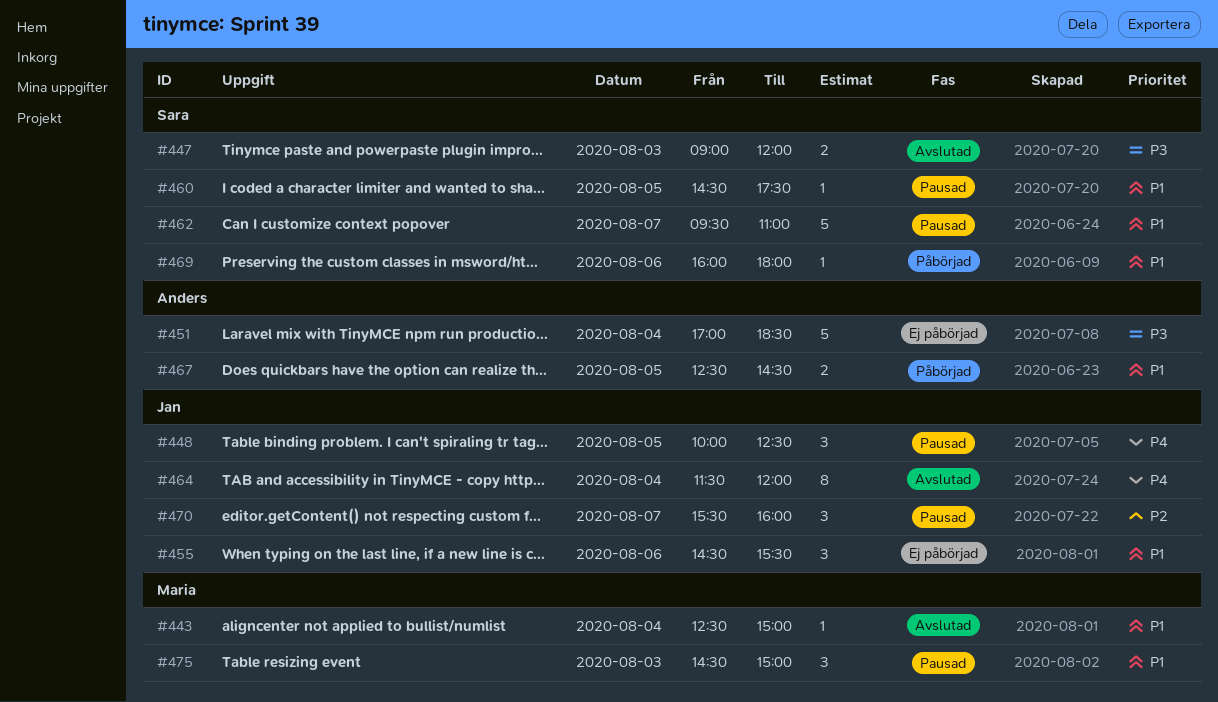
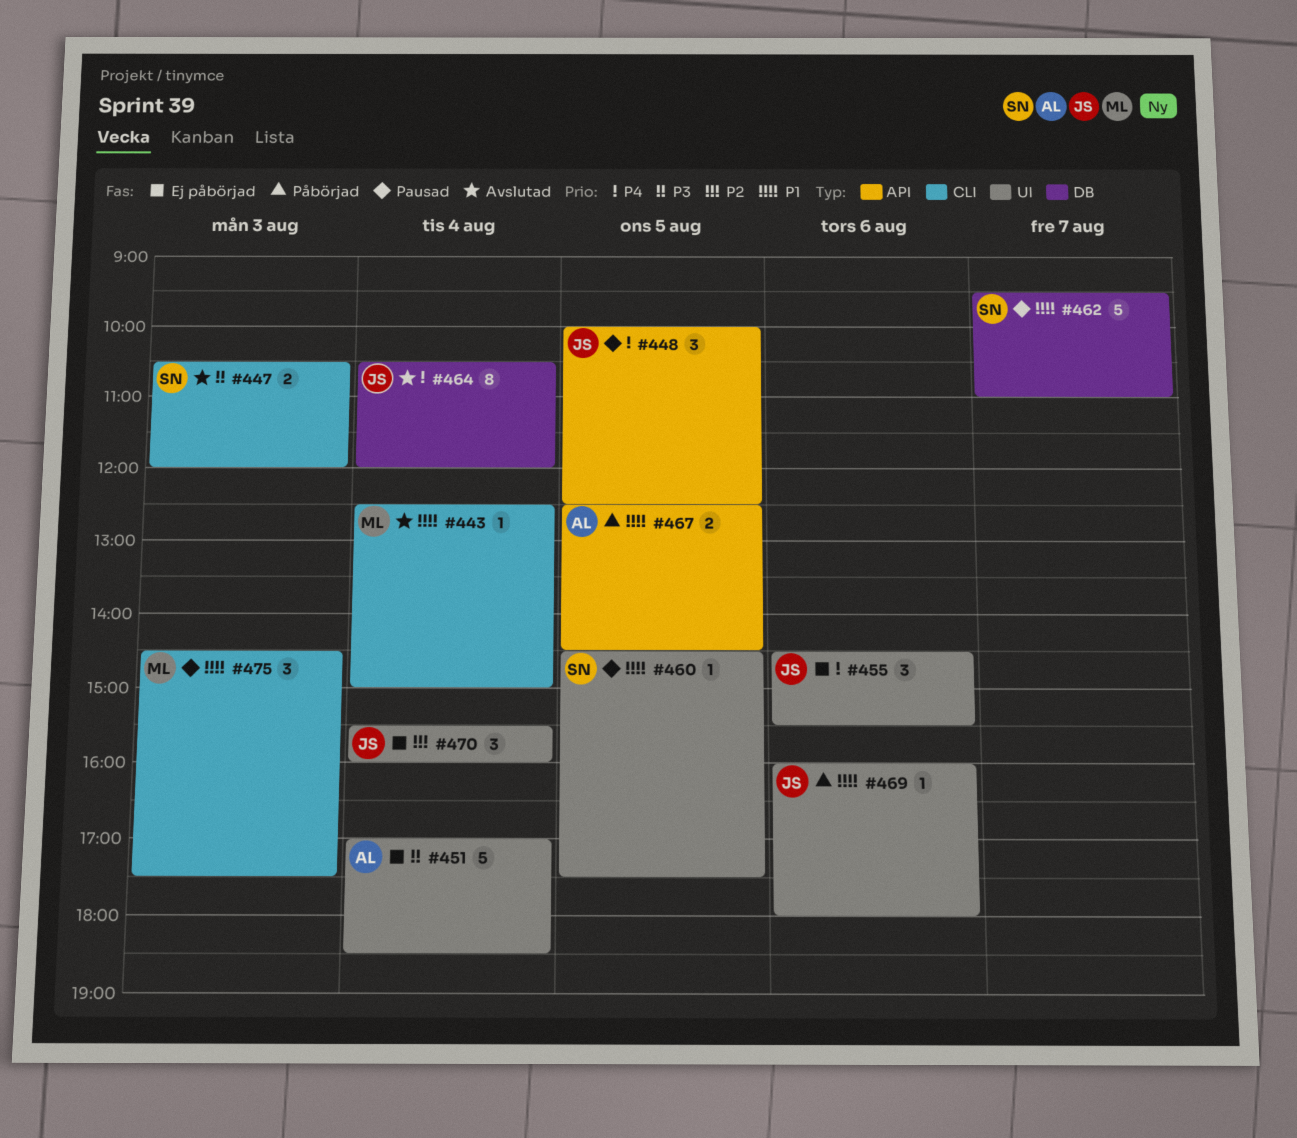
#447, begins: 09:00 -> 10:30
#455, priority: P1 -> P4
#464, begins: 11:30 -> 10:30
#469, owner: Sara -> Jan
#470, status: Pausad -> Ej påbörjad
#470, day: Aug 7 -> Aug 4
#475, ends: 15:00 -> 17:30

